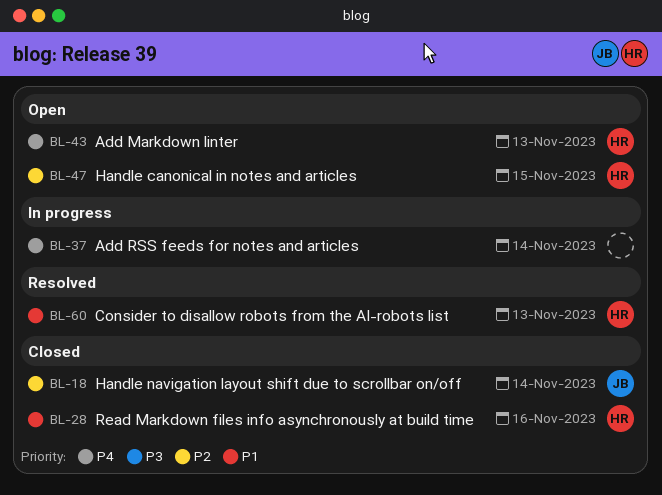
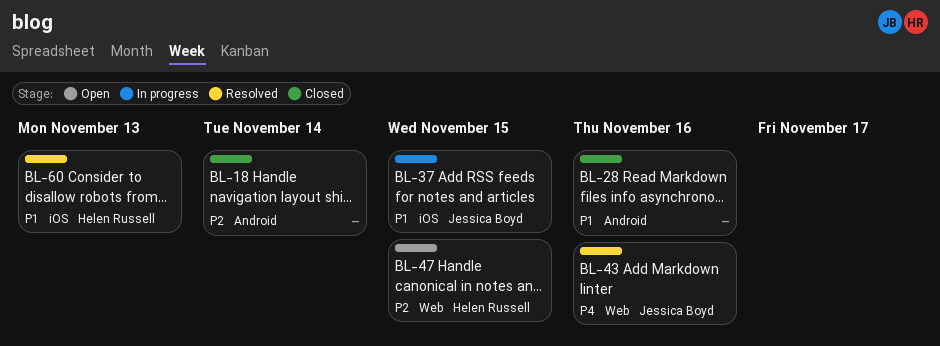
BL-18, owner: Jessica Boyd -> none
BL-28, owner: Helen Russell -> none
BL-37, owner: none -> Jessica Boyd
BL-37, priority: P4 -> P1
BL-37, due: Nov 14 -> Nov 15
BL-43, status: Open -> Resolved
BL-43, owner: Helen Russell -> Jessica Boyd
BL-43, due: Nov 13 -> Nov 16

